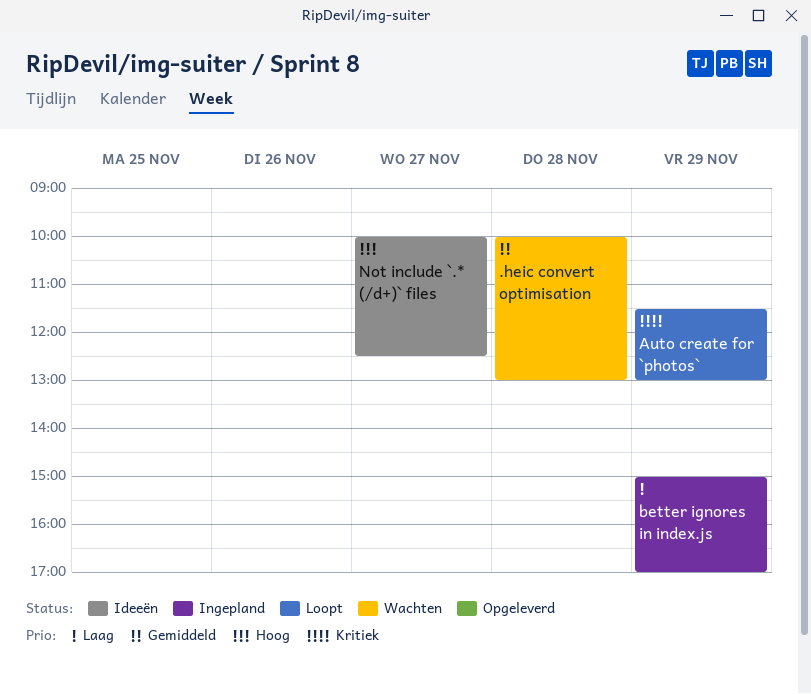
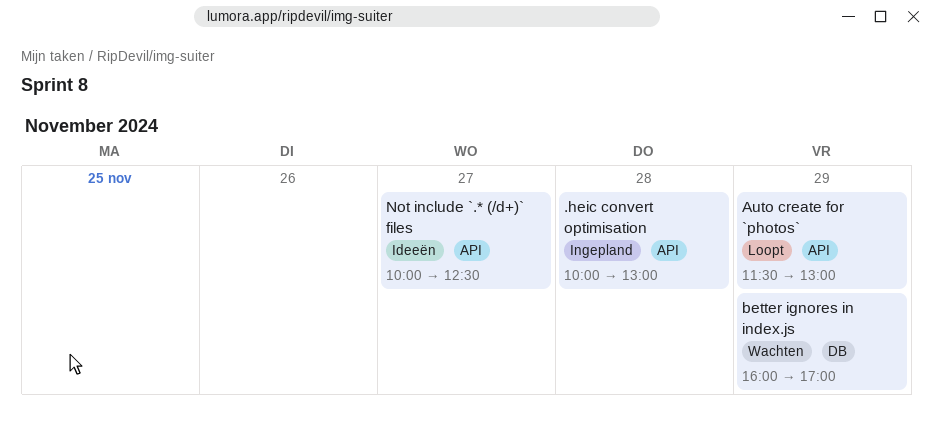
.heic convert optimisation, status: Wachten -> Ingepland
better ignores in index.js, status: Ingepland -> Wachten
better ignores in index.js, begins: 15:00 -> 16:00

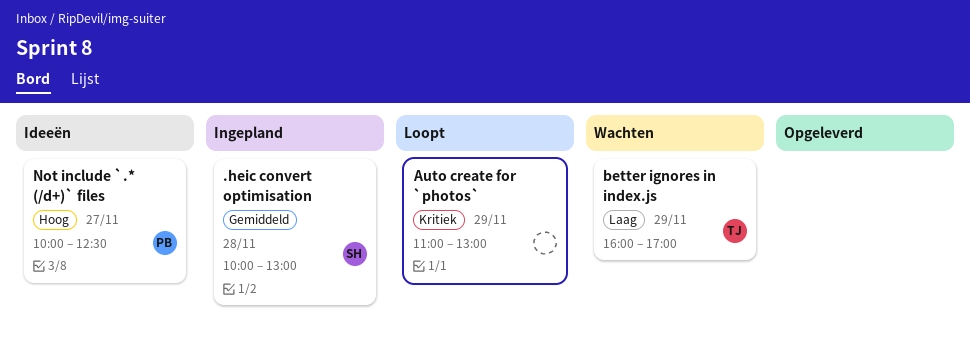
Auto create for `photos`, begins: 11:30 -> 11:00

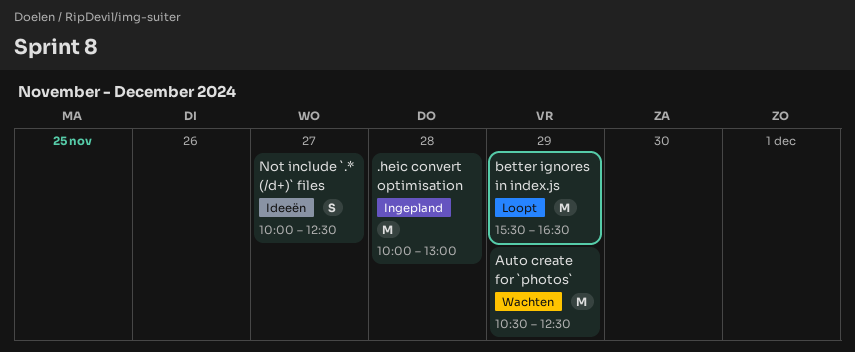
Auto create for `photos`, status: Loopt -> Wachten
Auto create for `photos`, begins: 11:00 -> 10:30
Auto create for `photos`, ends: 13:00 -> 12:30
better ignores in index.js, status: Wachten -> Loopt
better ignores in index.js, begins: 16:00 -> 15:30
better ignores in index.js, ends: 17:00 -> 16:30

